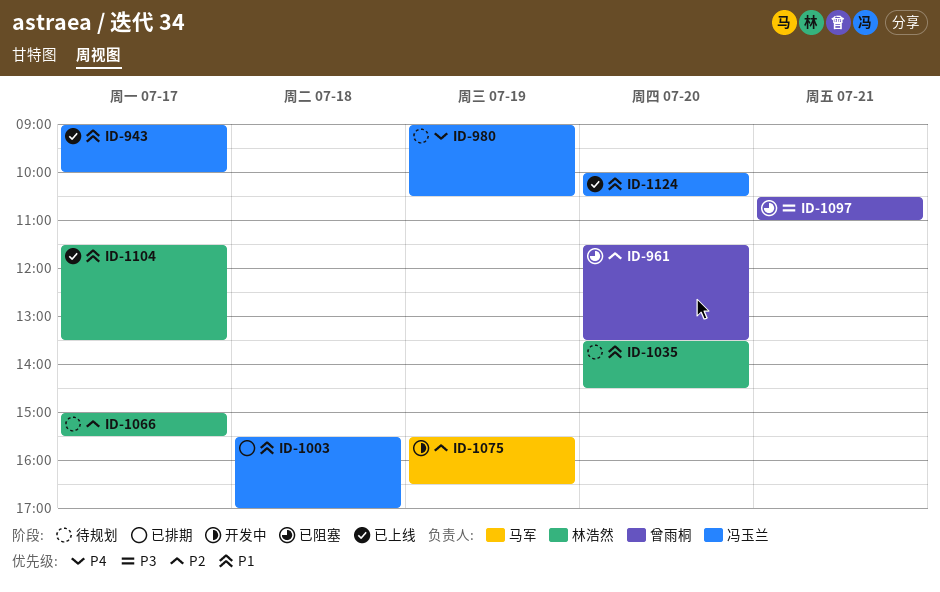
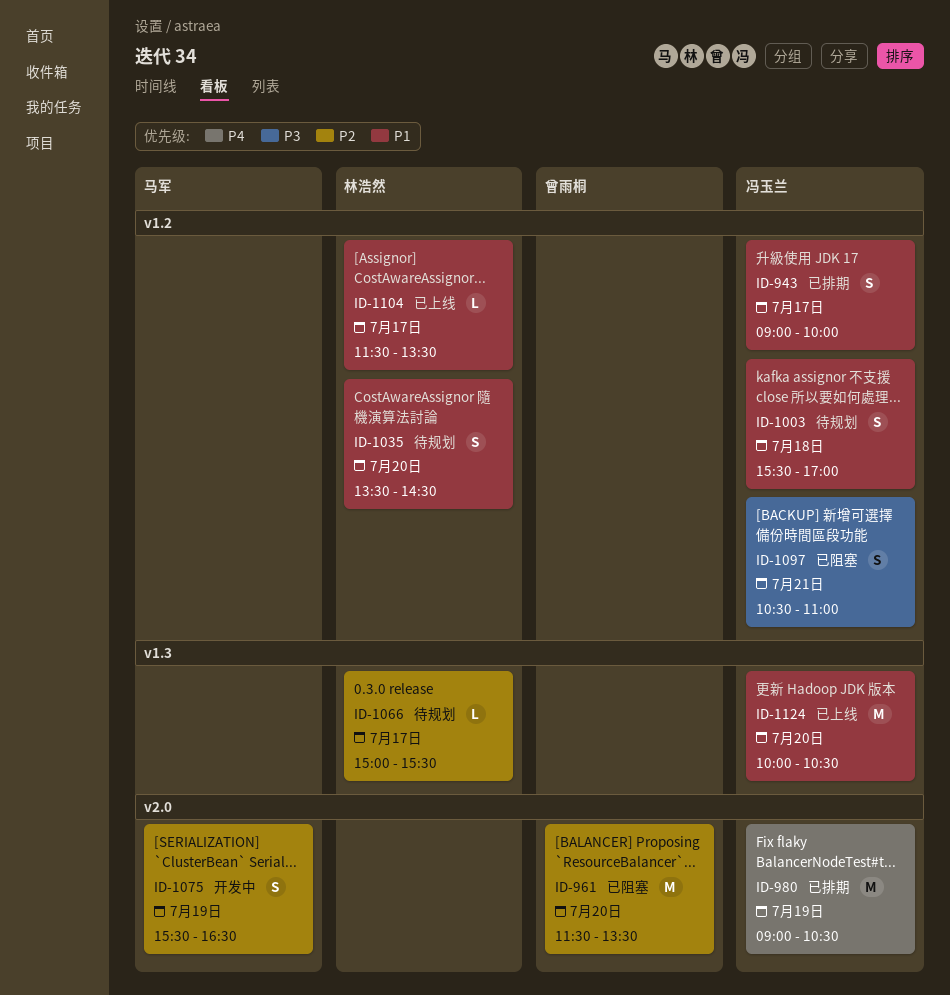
ID-943, status: 已上线 -> 已排期
ID-980, status: 待规划 -> 已排期
ID-1003, status: 已排期 -> 待规划
ID-1097, owner: 曾雨桐 -> 冯玉兰

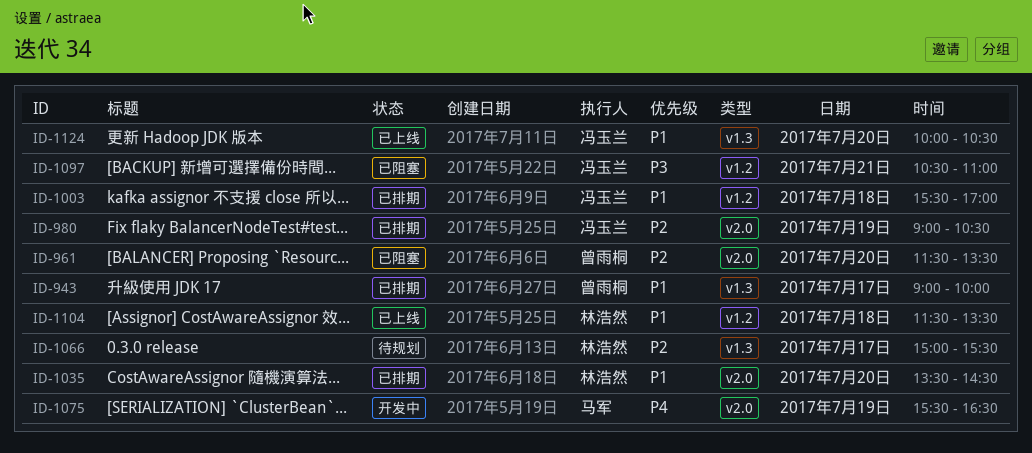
ID-943, owner: 冯玉兰 -> 曾雨桐
ID-943, label: v1.2 -> v1.3
ID-980, priority: P4 -> P2
ID-1003, status: 待规划 -> 已排期
ID-1035, status: 待规划 -> 已排期
ID-1035, label: v1.2 -> v2.0
ID-1075, priority: P2 -> P4
ID-1104, day: Jul 17 -> Jul 18

